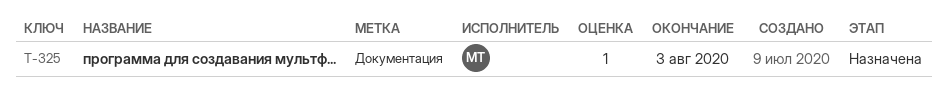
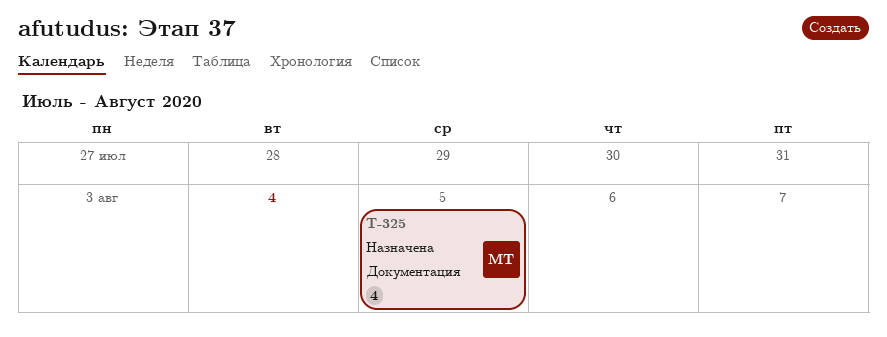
T-325, estimate: 1 -> 4
T-325, due: Aug 3 -> Aug 5

